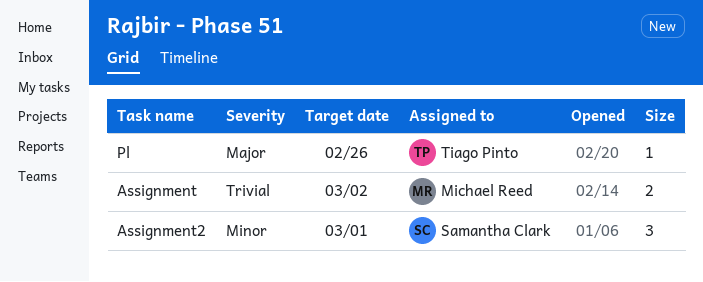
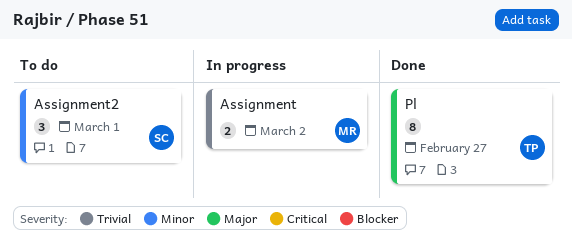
Pl, estimate: 1 -> 8
Pl, due: Feb 26 -> Feb 27

